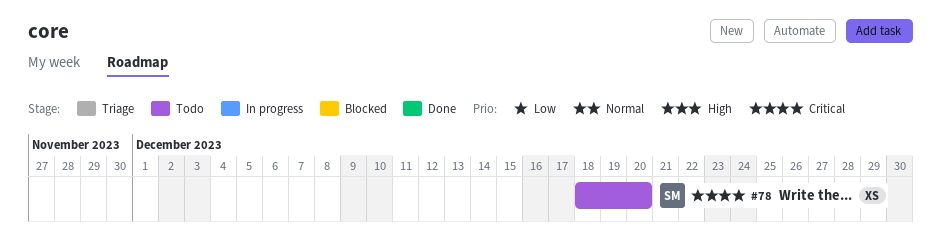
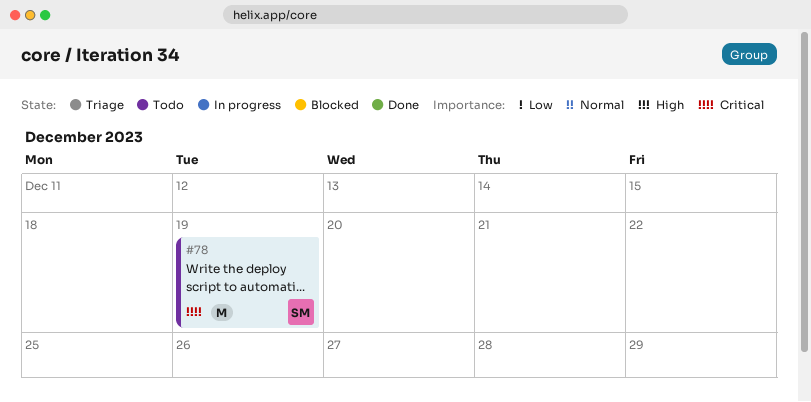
#78, estimate: XS -> M
#78, due: Dec 20 -> Dec 19

